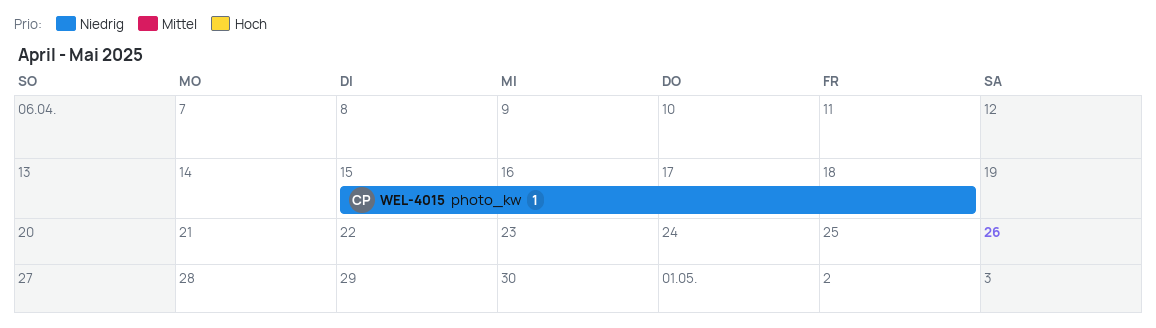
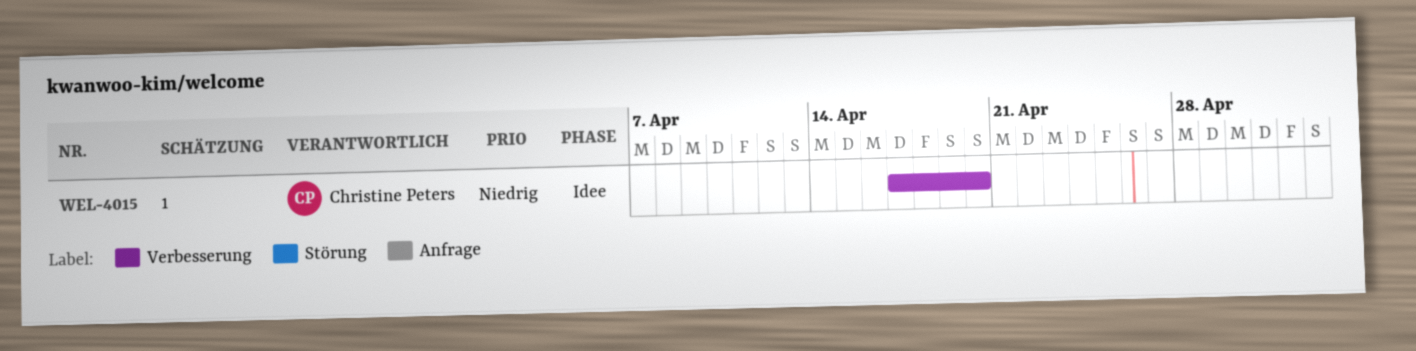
WEL-4015, start: Apr 15 -> Apr 17
WEL-4015, due: Apr 18 -> Apr 20

